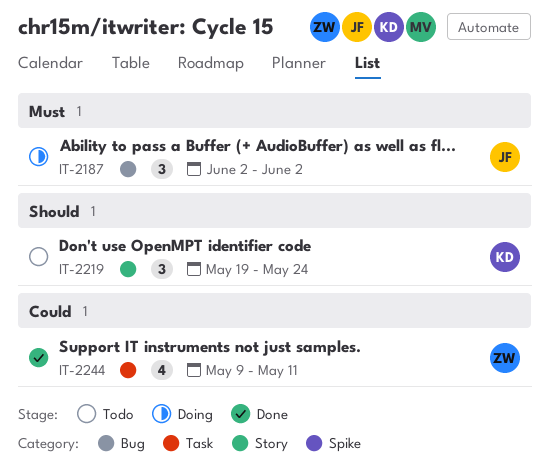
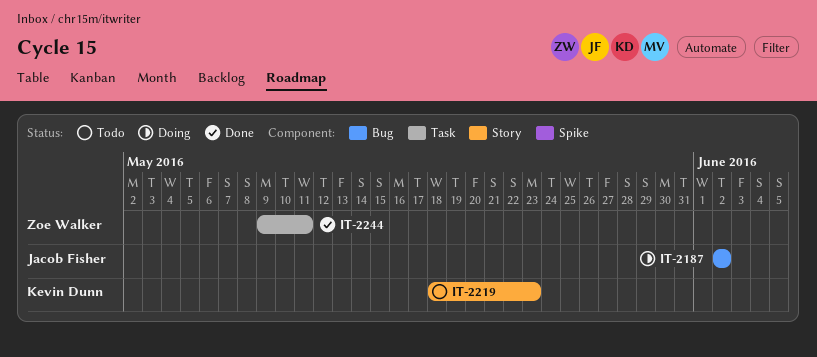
IT-2219, start: May 19 -> May 18
IT-2219, due: May 24 -> May 23

